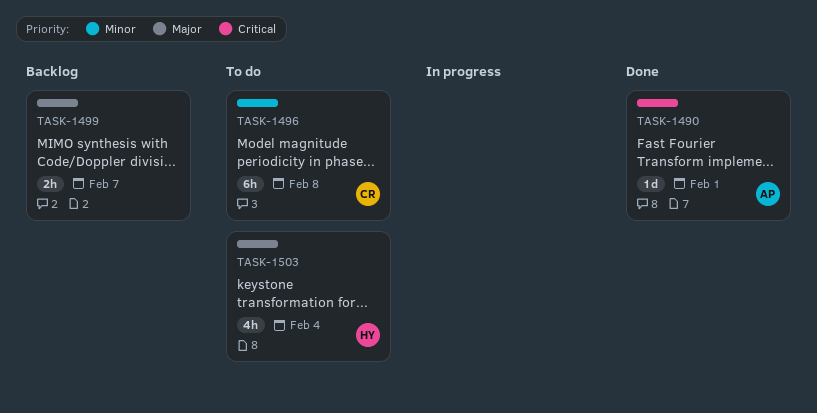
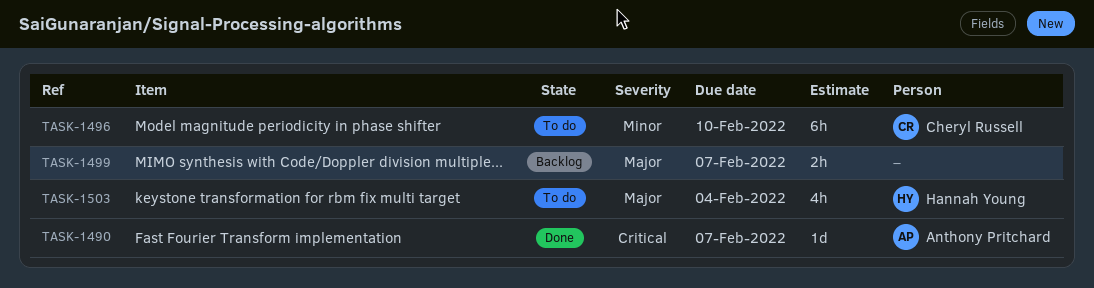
TASK-1490, due: Feb 1 -> Feb 7
TASK-1496, due: Feb 8 -> Feb 10

